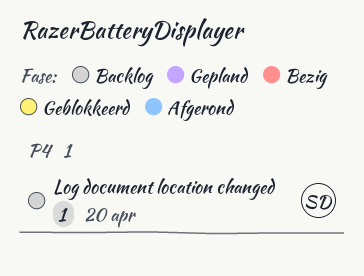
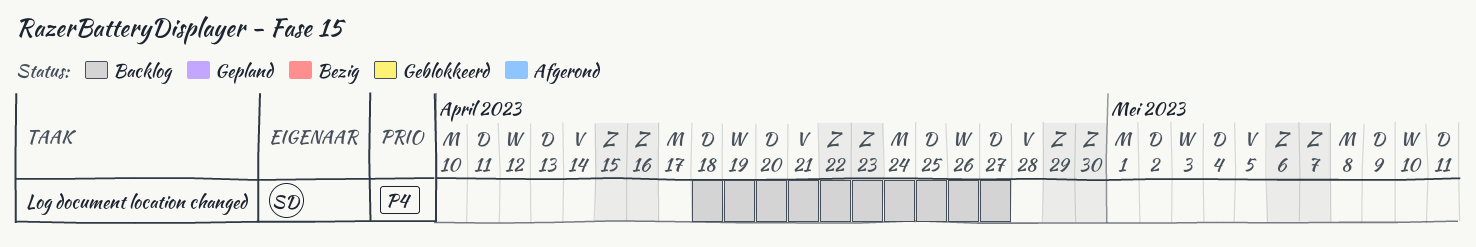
Log document location changed, due: Apr 20 -> Apr 27

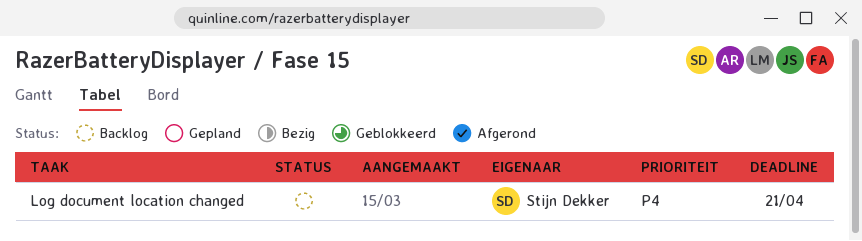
Log document location changed, due: Apr 27 -> Apr 21

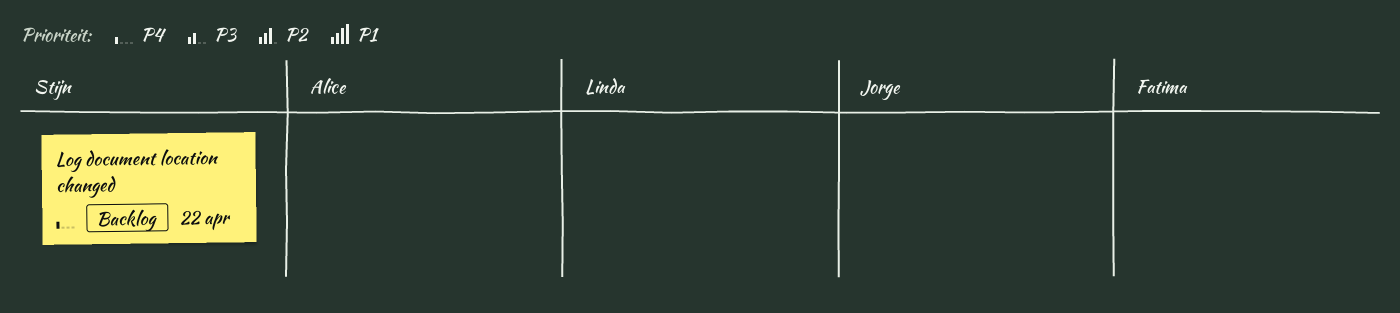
Log document location changed, due: Apr 21 -> Apr 22

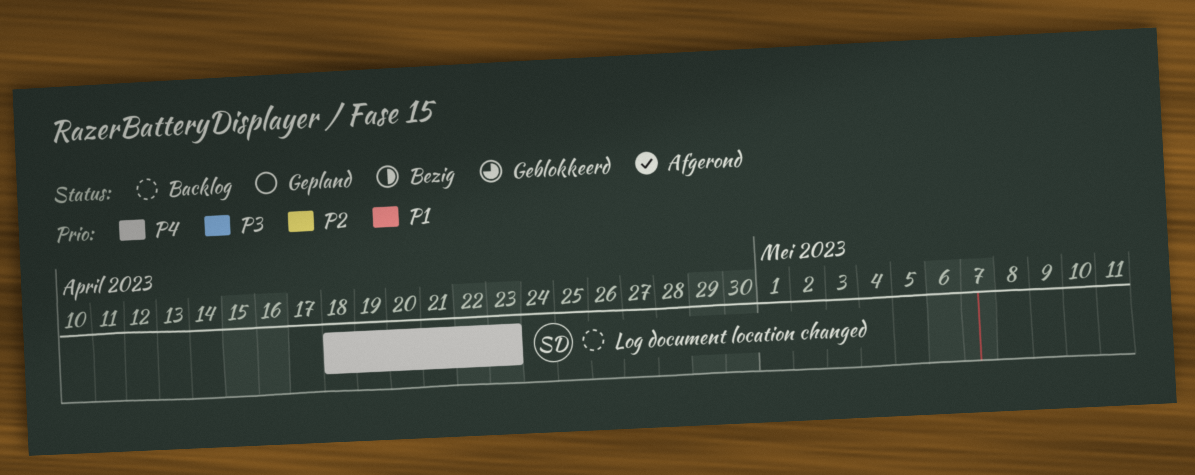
Log document location changed, due: Apr 22 -> Apr 23

